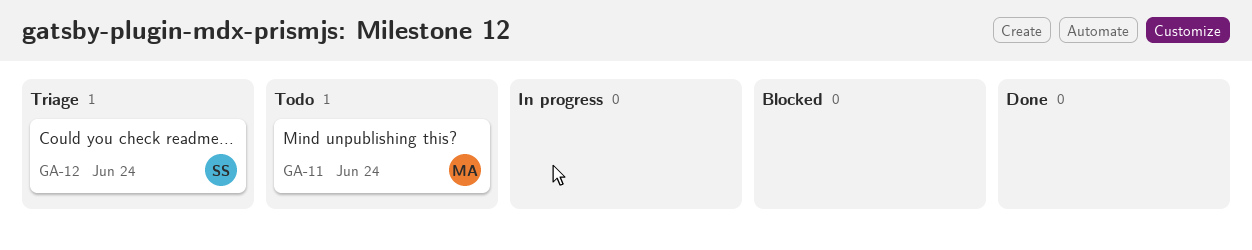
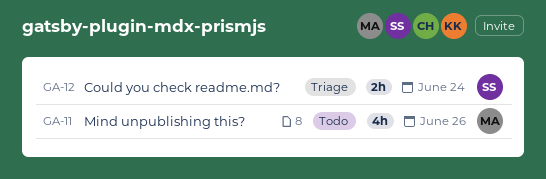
GA-11, due: Jun 24 -> Jun 26

